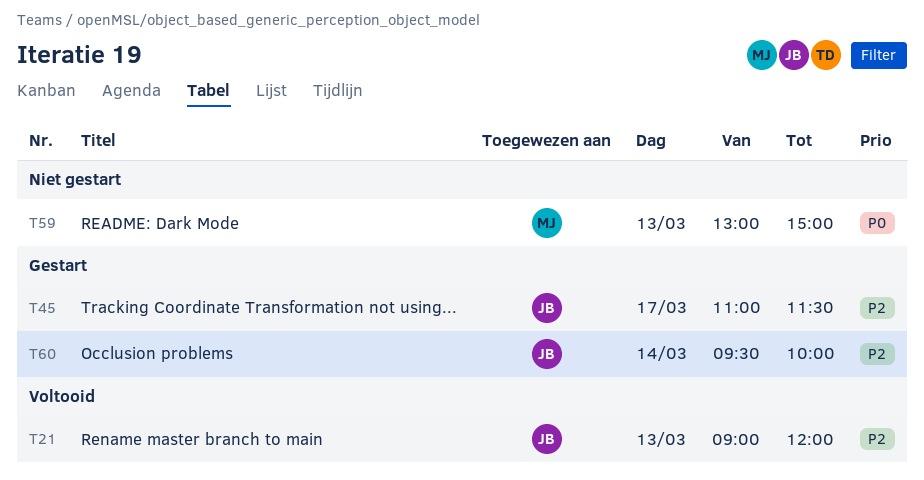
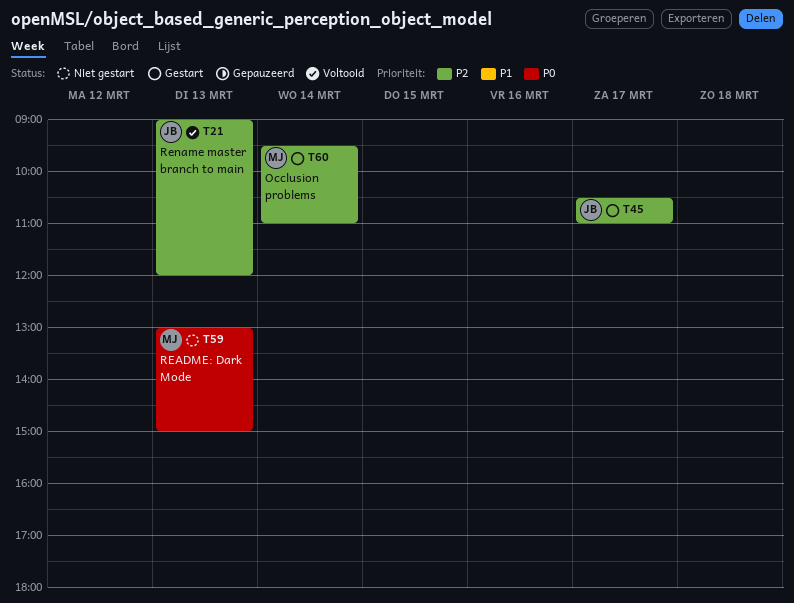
T45, begins: 11:00 -> 10:30
T45, ends: 11:30 -> 11:00
T60, owner: JB -> MJ
T60, ends: 10:00 -> 11:00

